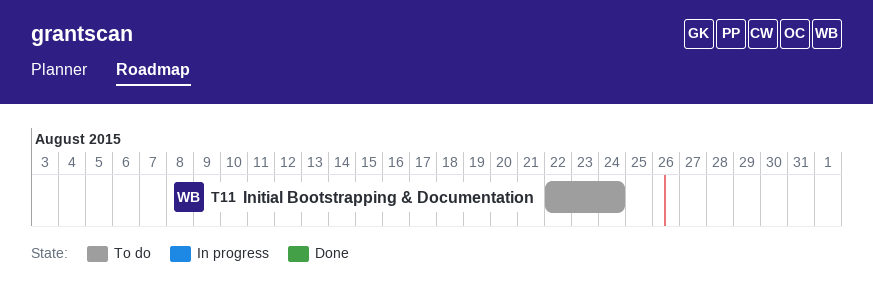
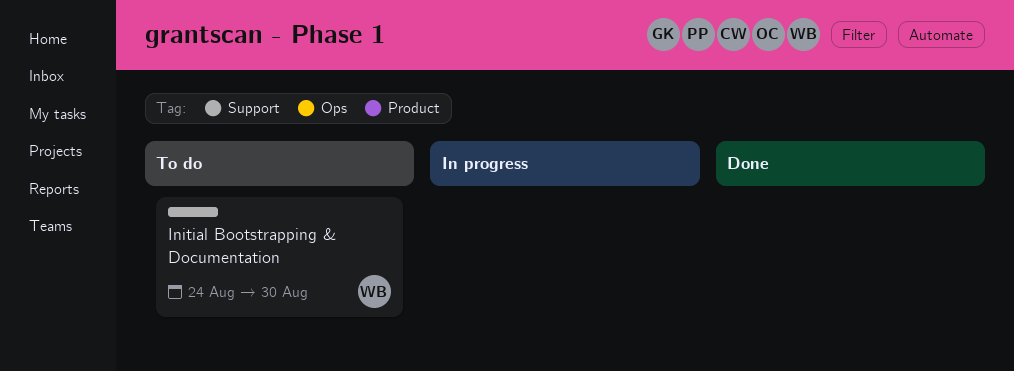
Initial Bootstrapping & Documentation, start: Aug 22 -> Aug 24
Initial Bootstrapping & Documentation, due: Aug 24 -> Aug 30

